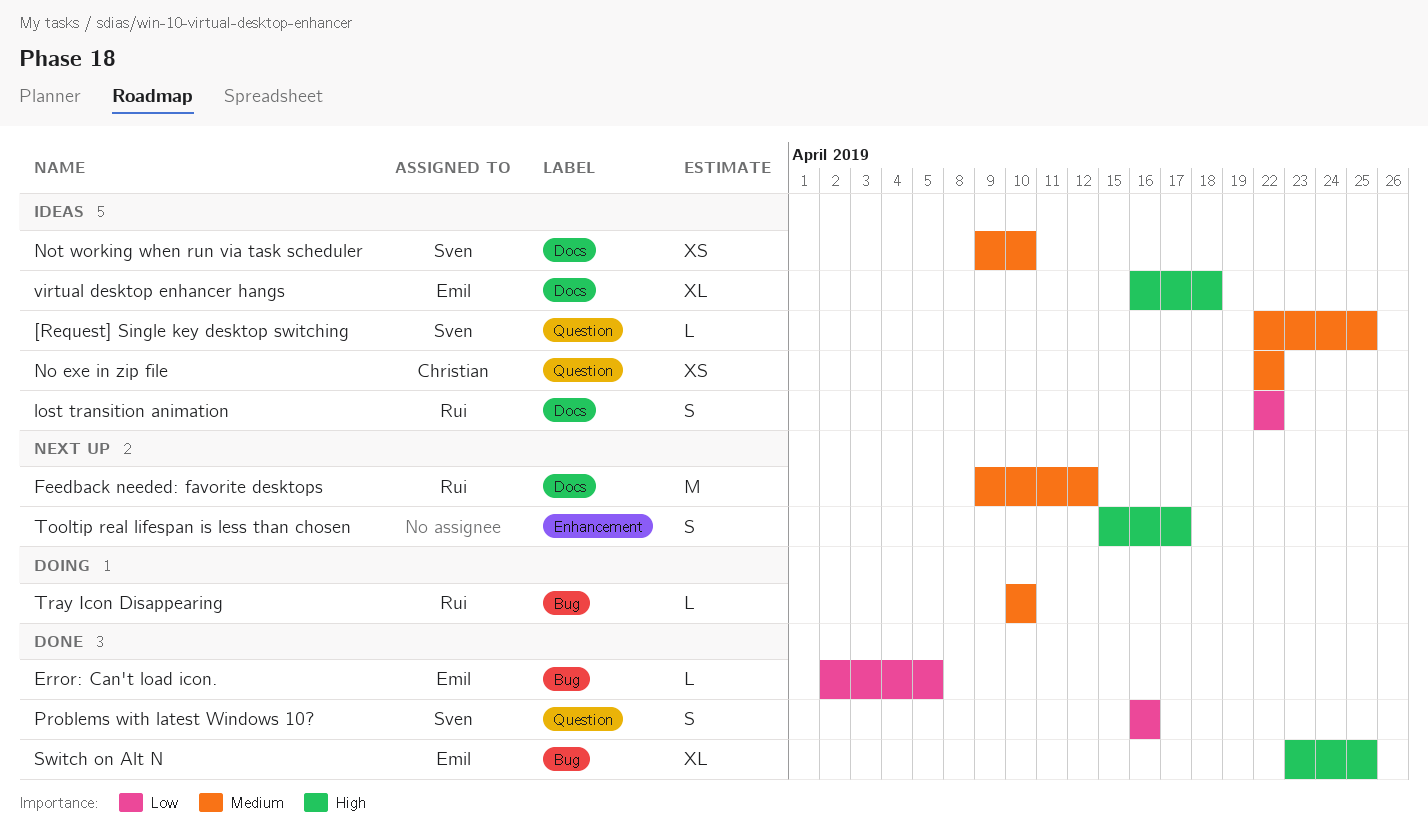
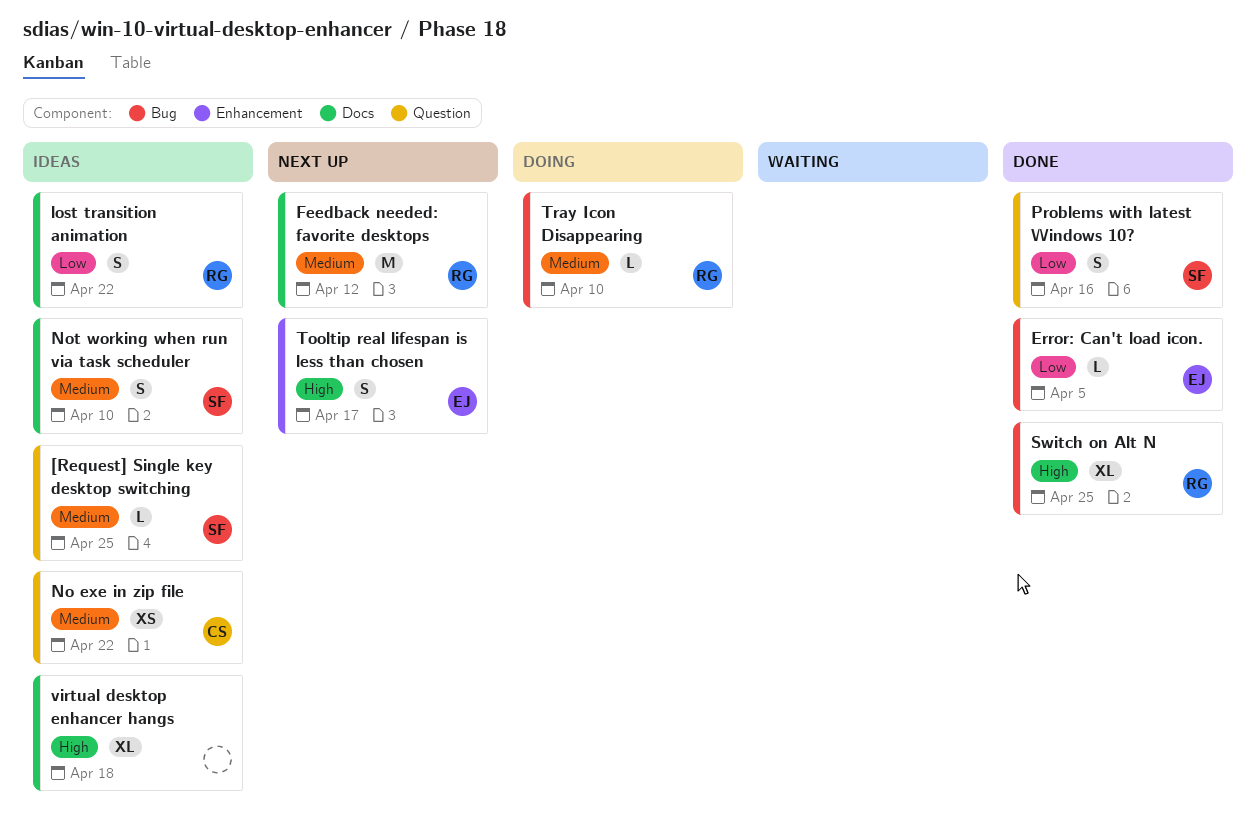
Not working when run via task scheduler, estimate: XS -> S
Switch on Alt N, owner: Emil -> Rui
Tooltip real lifespan is less than chosen, owner: none -> Emil
virtual desktop enhancer hangs, owner: Emil -> none

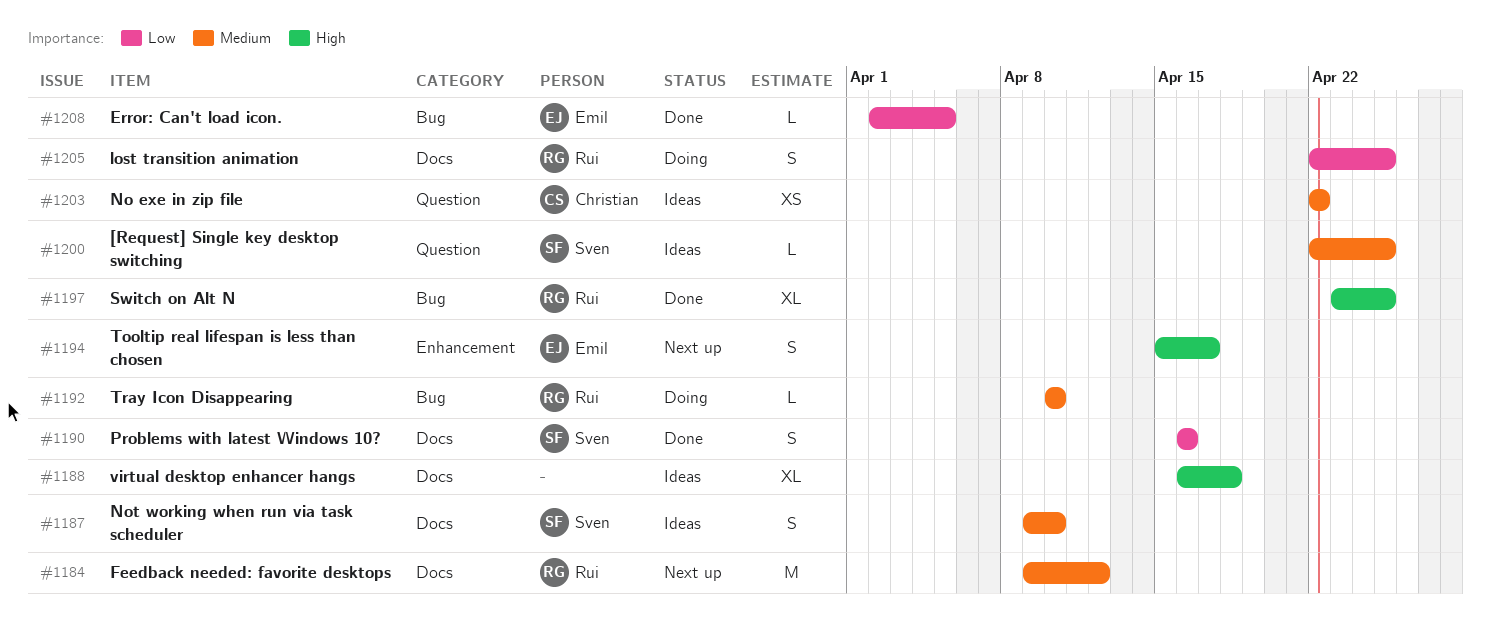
lost transition animation, status: Ideas -> Doing
lost transition animation, due: Apr 22 -> Apr 25
Problems with latest Windows 10?, label: Question -> Docs

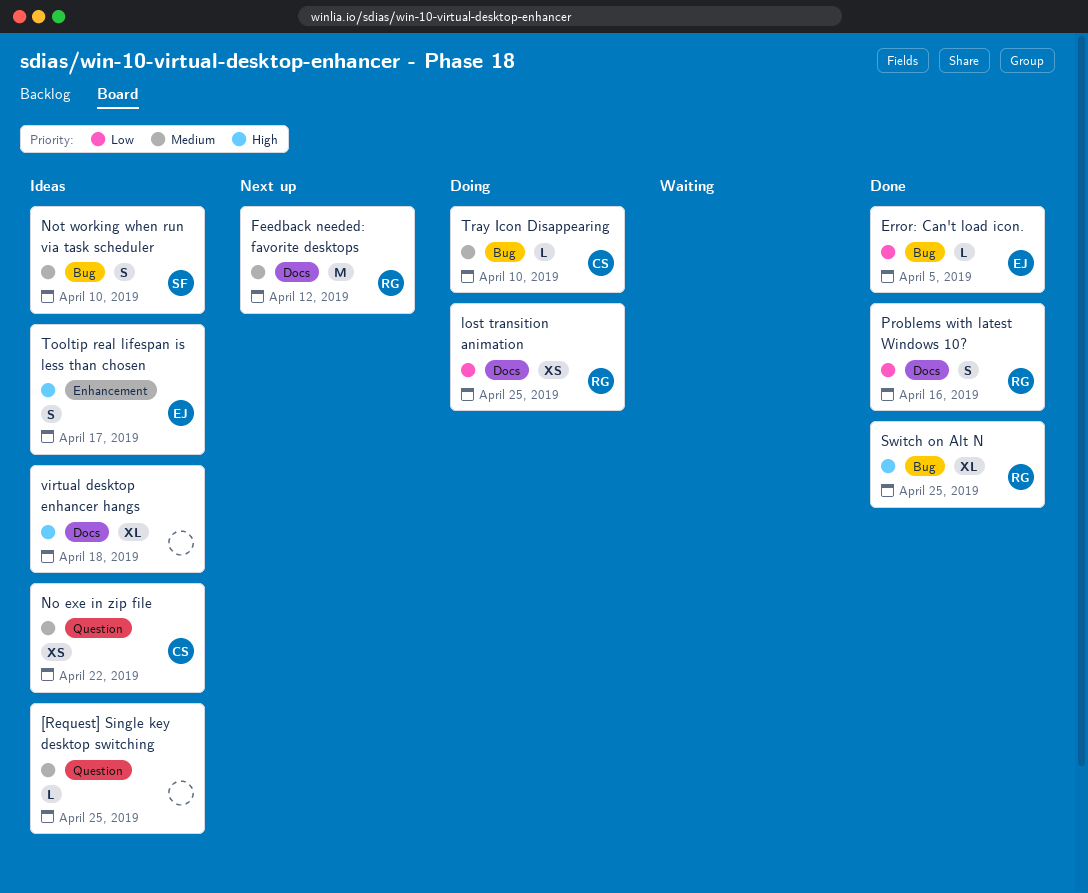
[Request] Single key desktop switching, owner: Sven -> none
lost transition animation, estimate: S -> XS
Not working when run via task scheduler, label: Docs -> Bug
Problems with latest Windows 10?, owner: Sven -> Rui
Tooltip real lifespan is less than chosen, status: Next up -> Ideas
Tray Icon Disappearing, owner: Rui -> Christian

